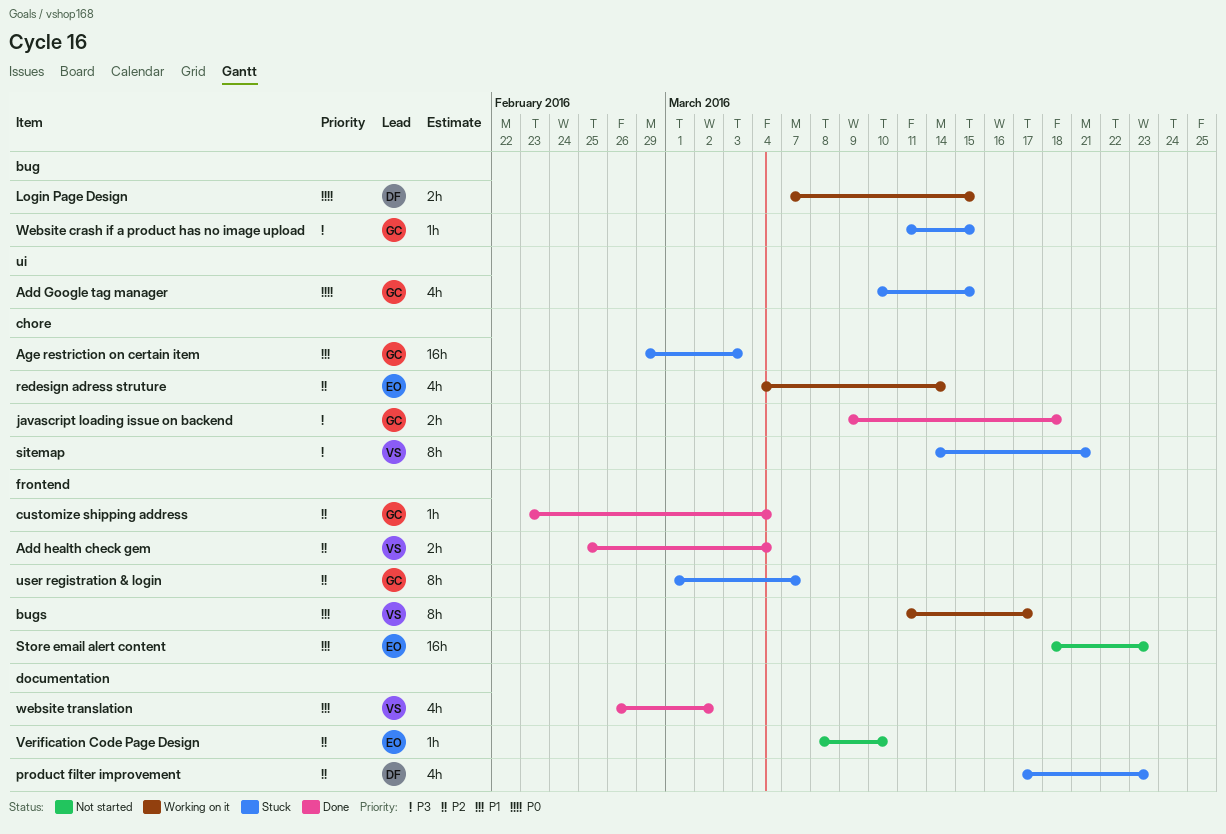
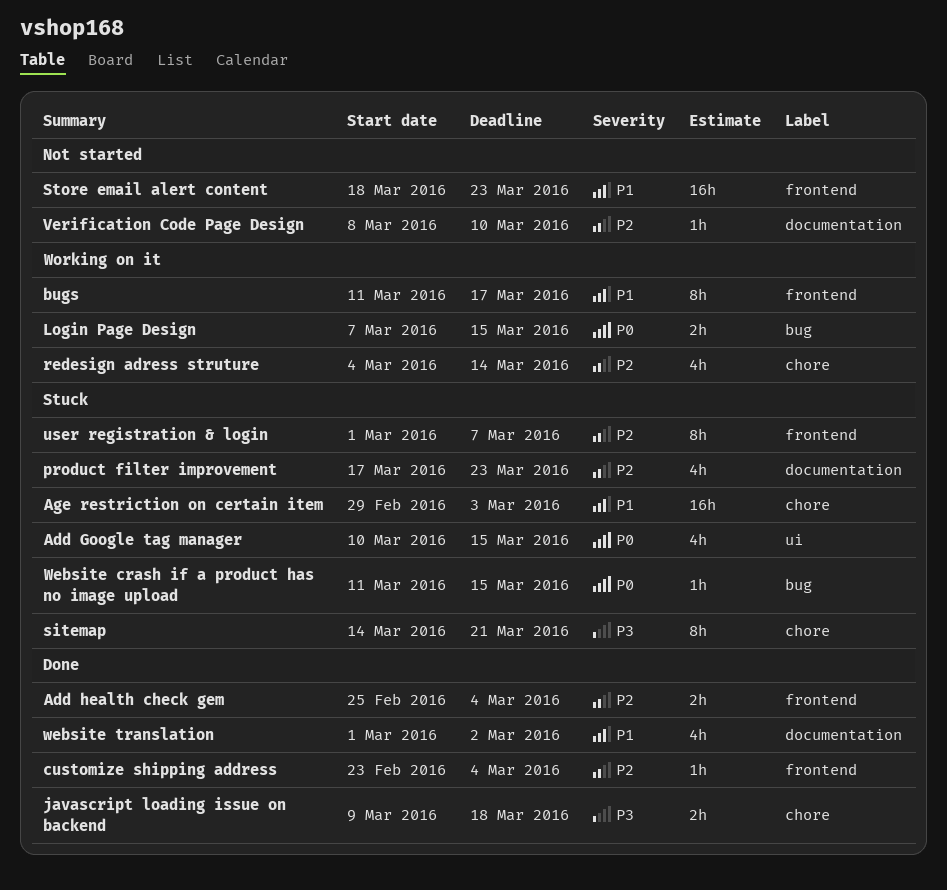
Website crash if a product has no image upload, priority: P3 -> P0
website translation, start: Feb 26 -> Mar 1

